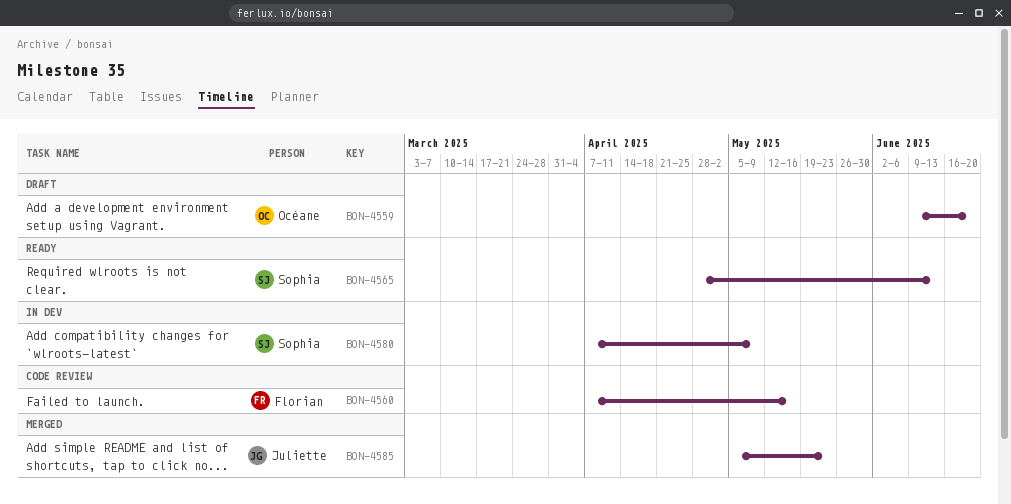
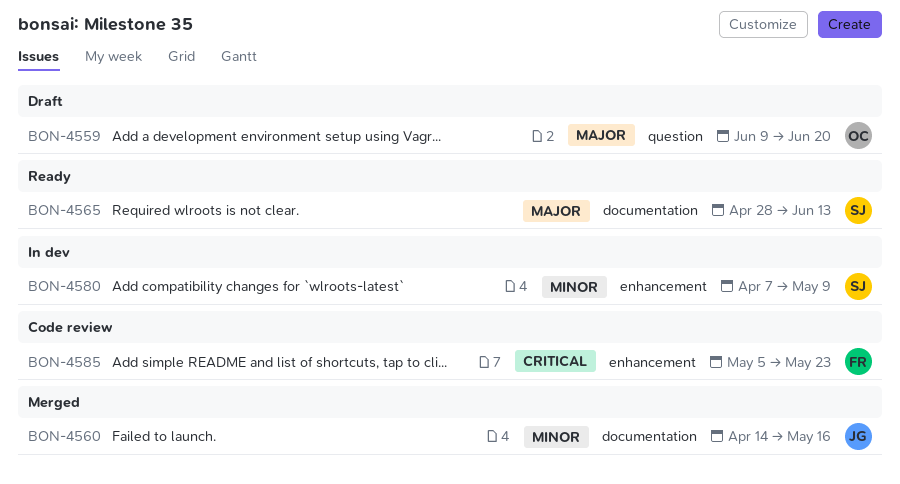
BON-4560, status: Code review -> Merged
BON-4560, owner: Florian -> Juliette
BON-4560, start: Apr 7 -> Apr 14
BON-4585, status: Merged -> Code review
BON-4585, owner: Juliette -> Florian

